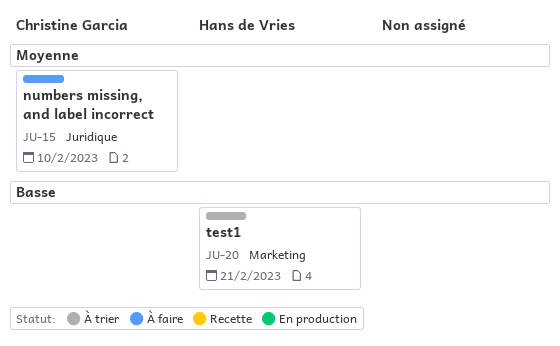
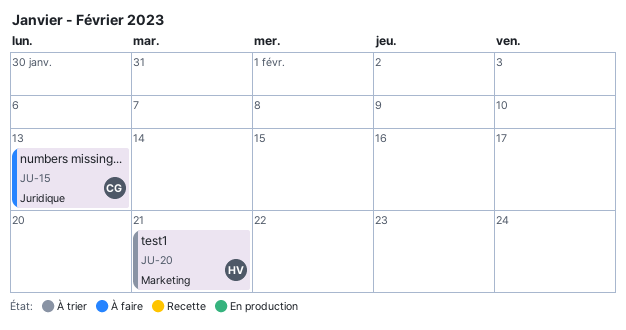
JU-15, due: Feb 10 -> Feb 13

